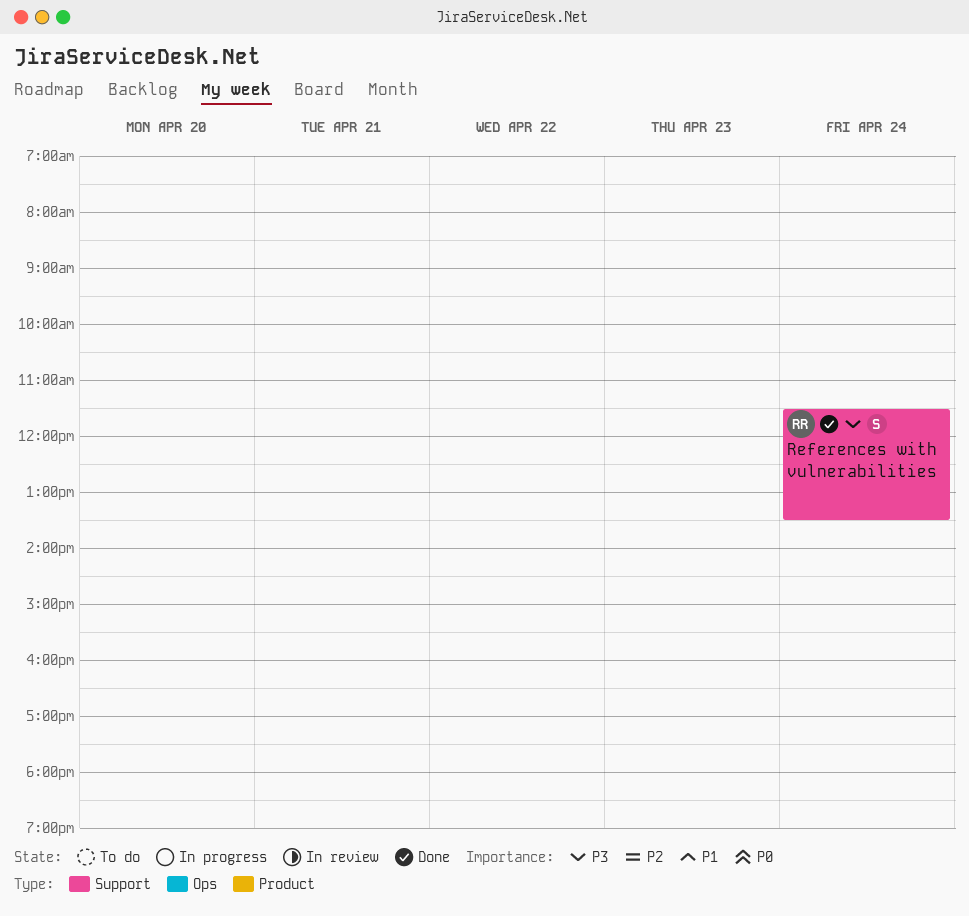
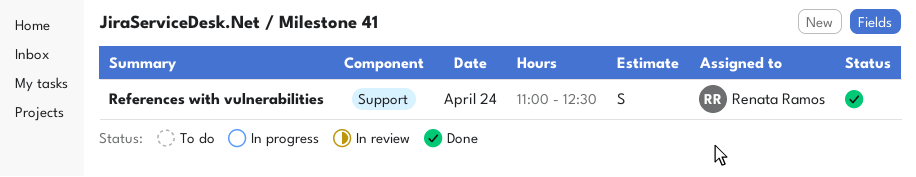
References with vulnerabilities, begins: 11:30 -> 11:00
References with vulnerabilities, ends: 13:30 -> 12:30

